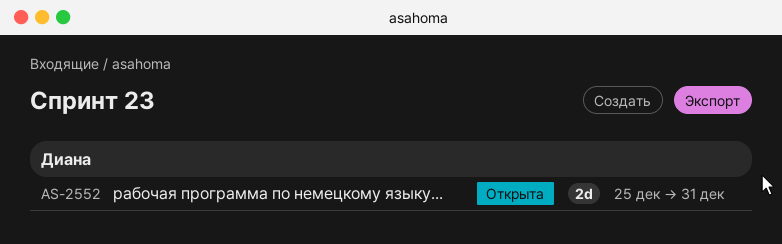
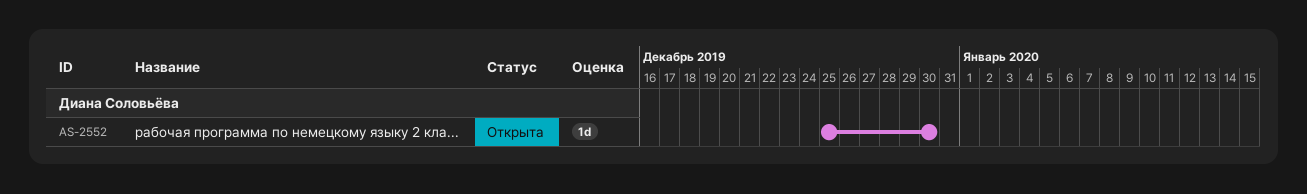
AS-2552, estimate: 2d -> 1d
AS-2552, due: Dec 31 -> Dec 30

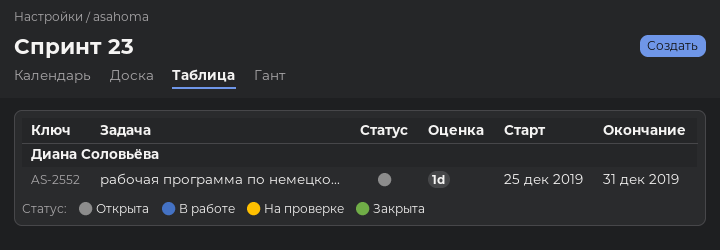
AS-2552, due: Dec 30 -> Dec 31

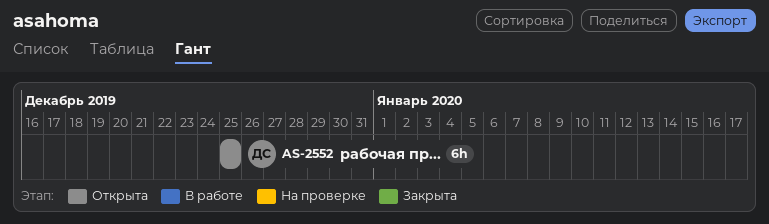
AS-2552, estimate: 1d -> 6h
AS-2552, due: Dec 31 -> Dec 25

